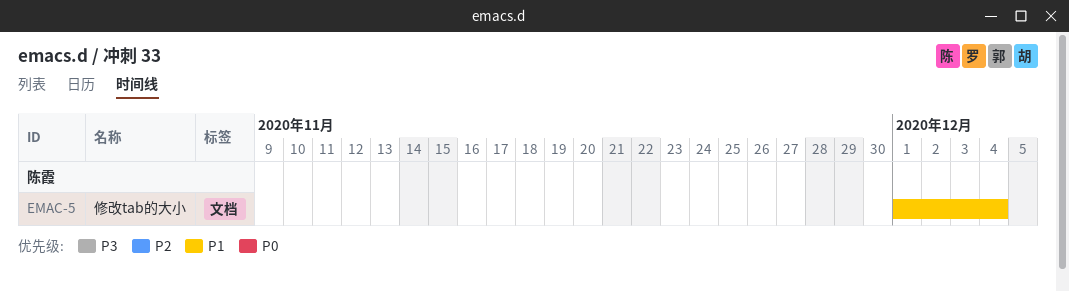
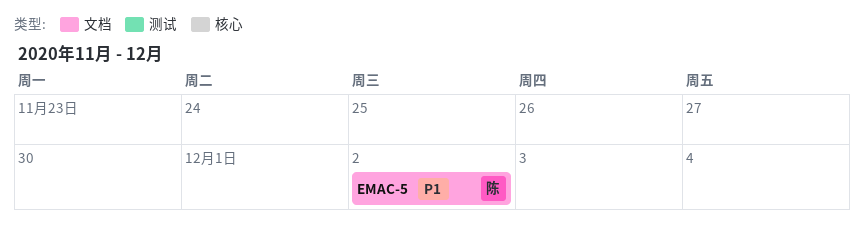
EMAC-5, due: Dec 4 -> Dec 2

